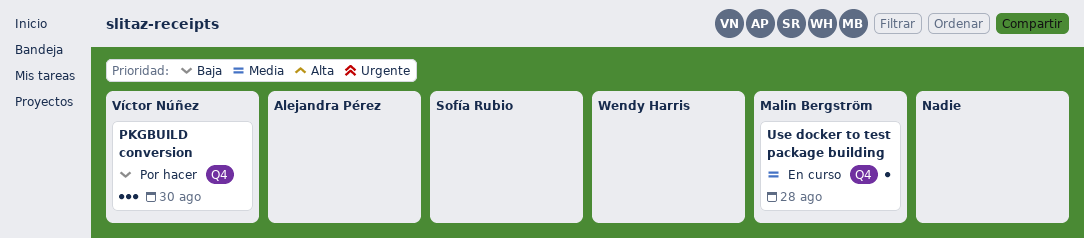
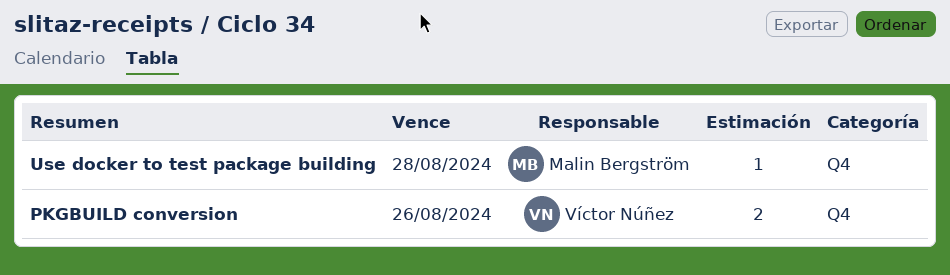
PKGBUILD conversion, estimate: 3 -> 2
PKGBUILD conversion, due: Aug 30 -> Aug 26

